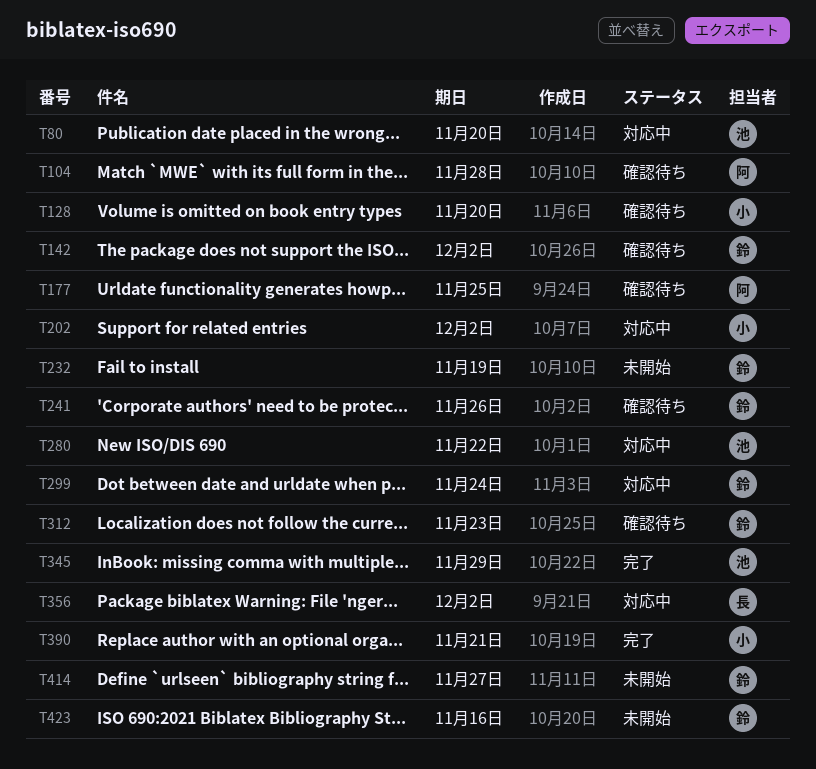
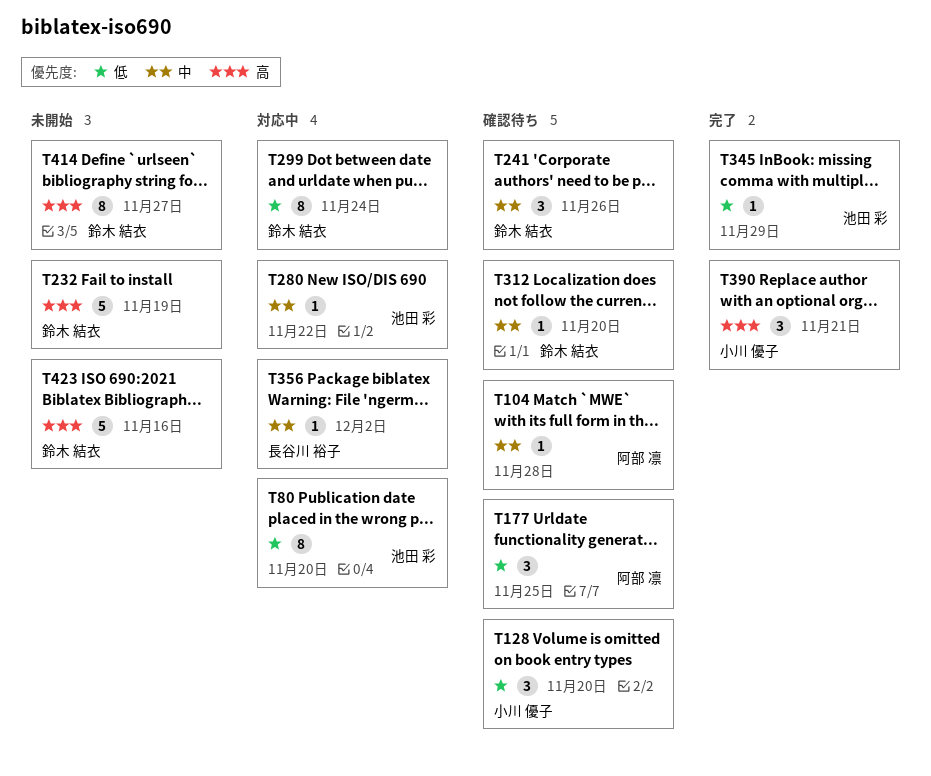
T142: present -> none
T202: present -> none
T312, due: Nov 23 -> Nov 20

